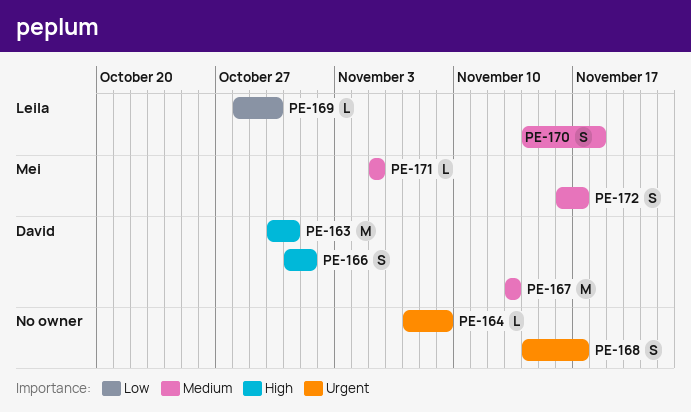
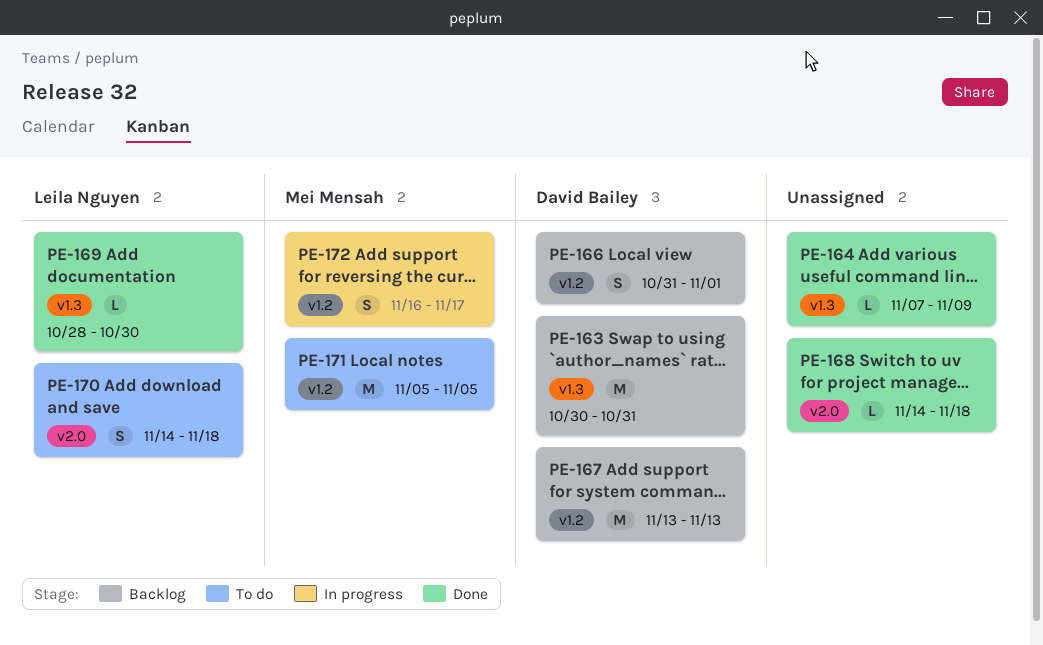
PE-168, estimate: S -> L
PE-168, due: Nov 17 -> Nov 18
PE-171, estimate: L -> M

